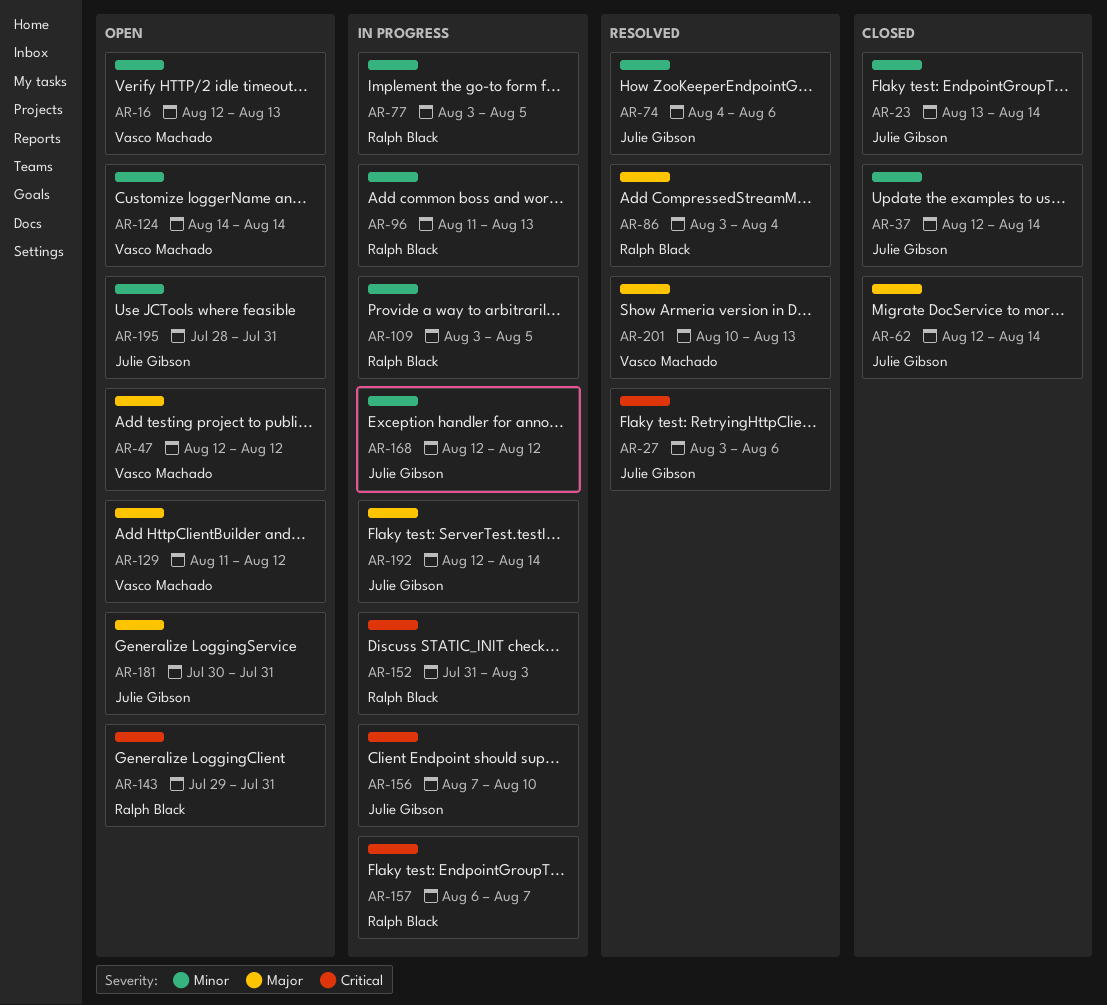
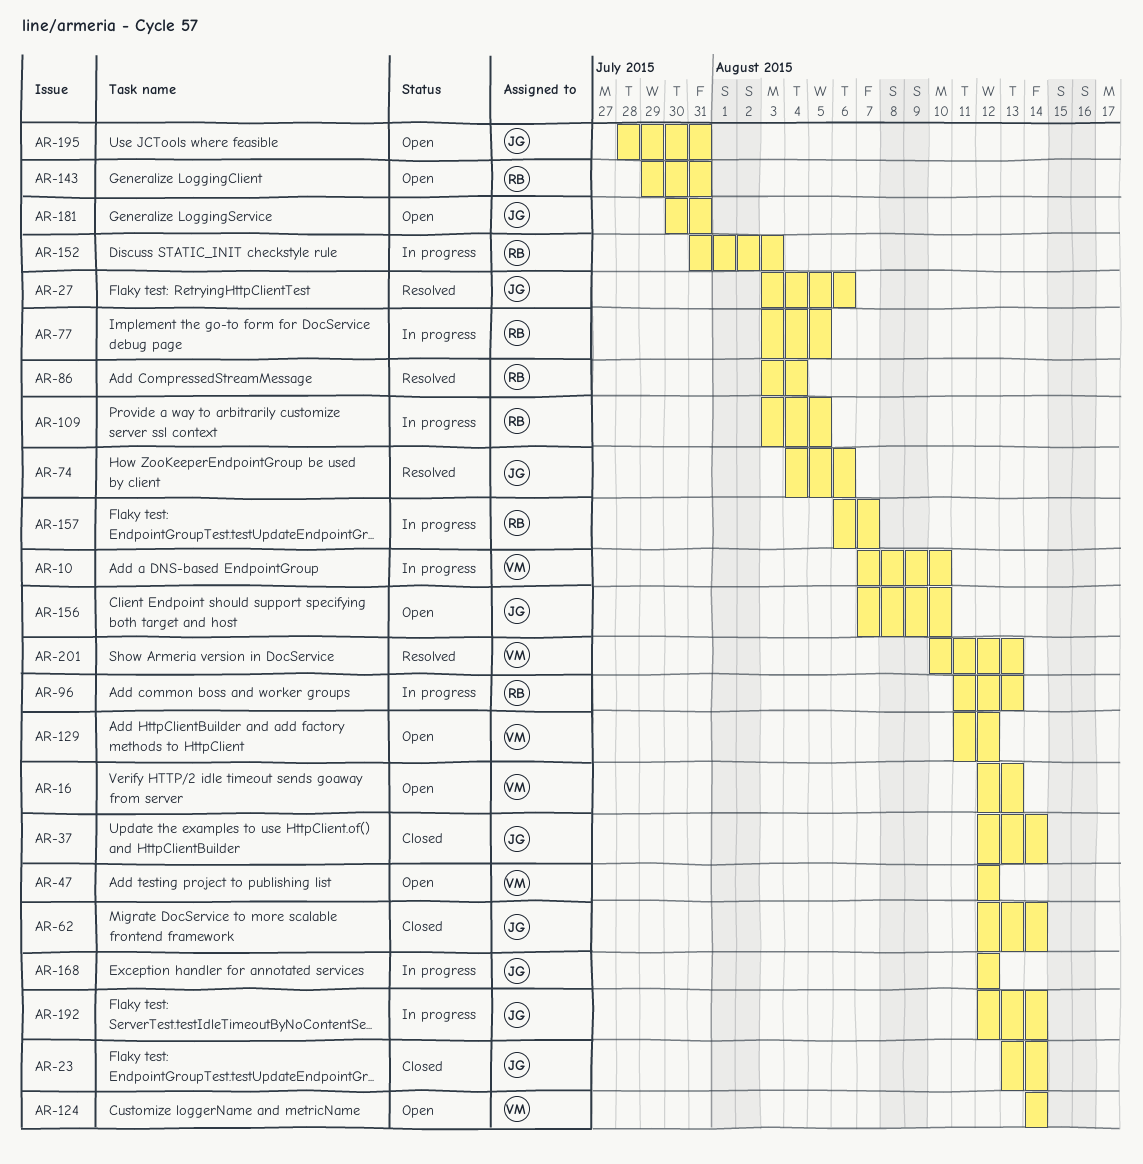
AR-10: none -> present
AR-156, status: In progress -> Open

